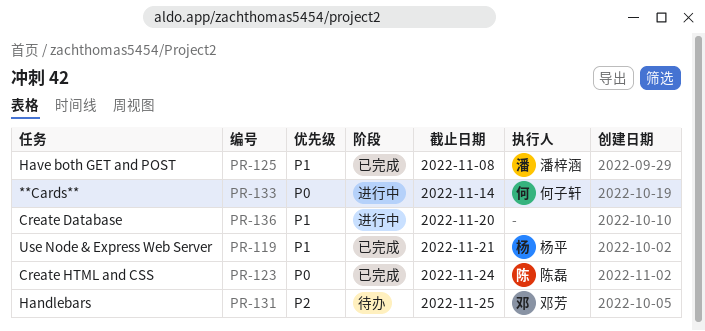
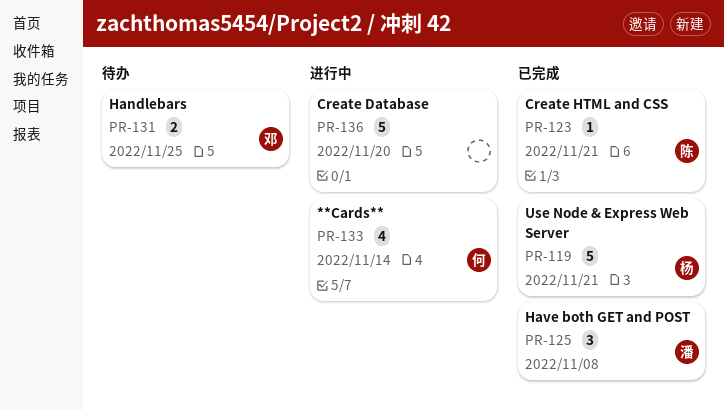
PR-123, due: Nov 24 -> Nov 21

